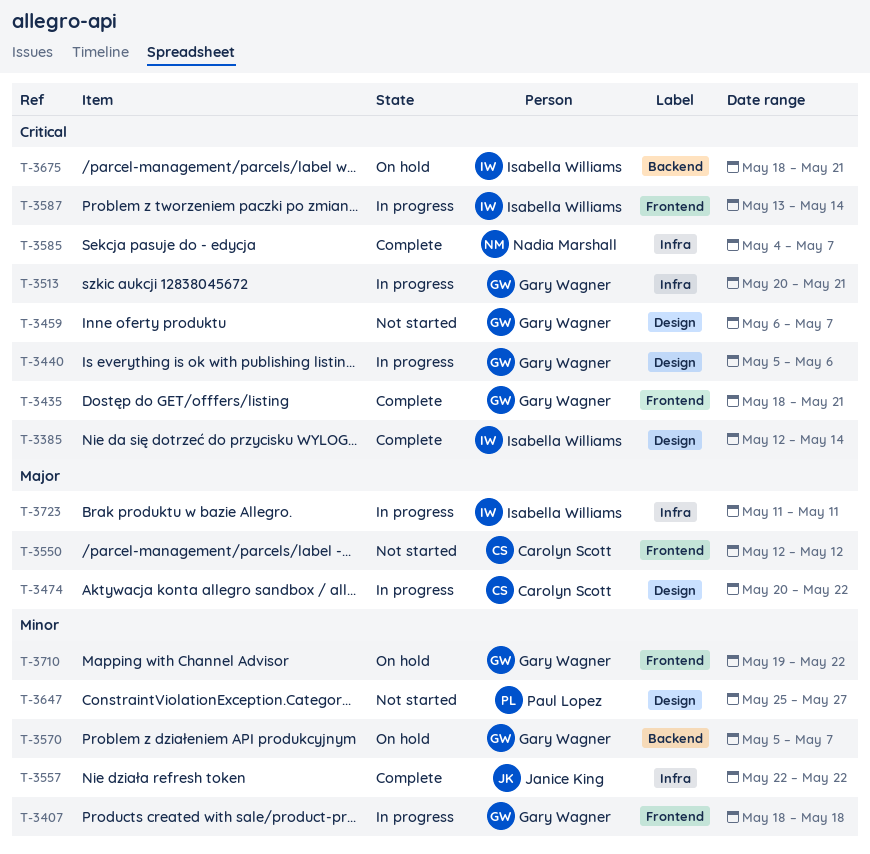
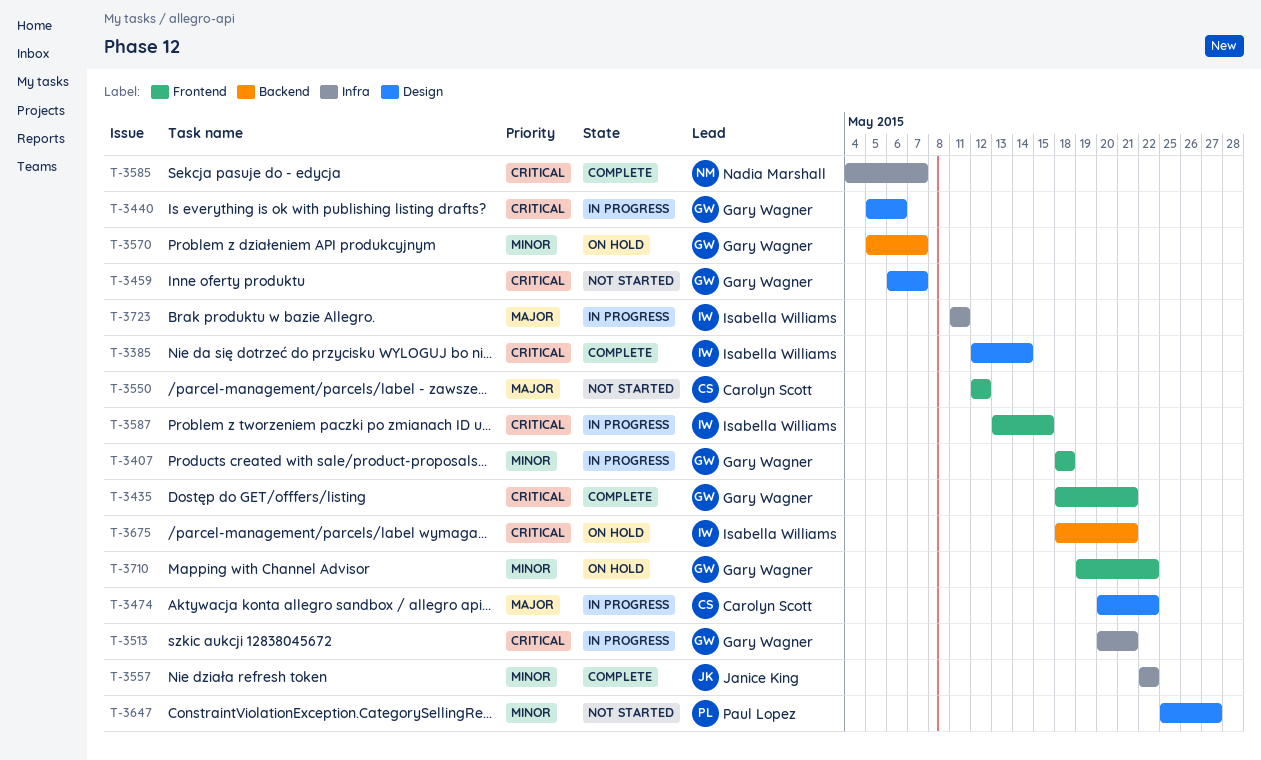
T-3587, due: May 14 -> May 15

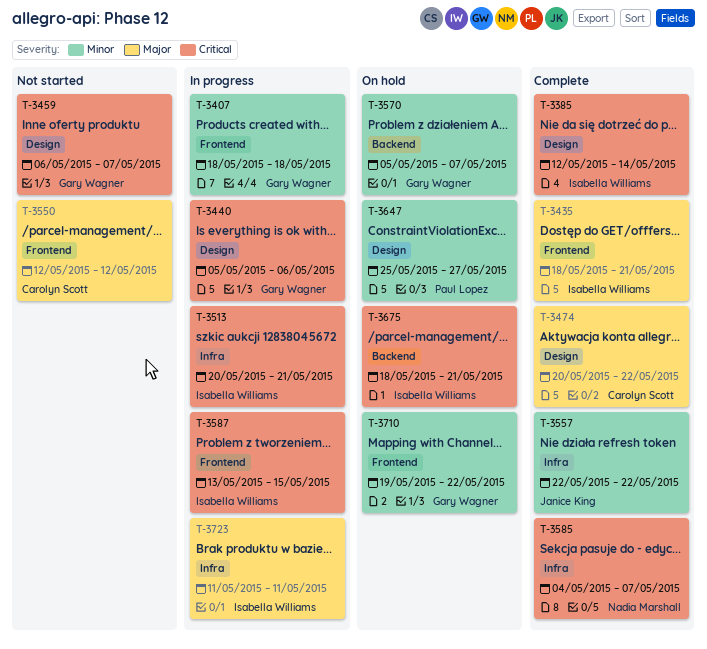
T-3435, owner: Gary Wagner -> Isabella Williams
T-3435, priority: Critical -> Major
T-3474, status: In progress -> Complete
T-3513, owner: Gary Wagner -> Isabella Williams
T-3647, status: Not started -> On hold

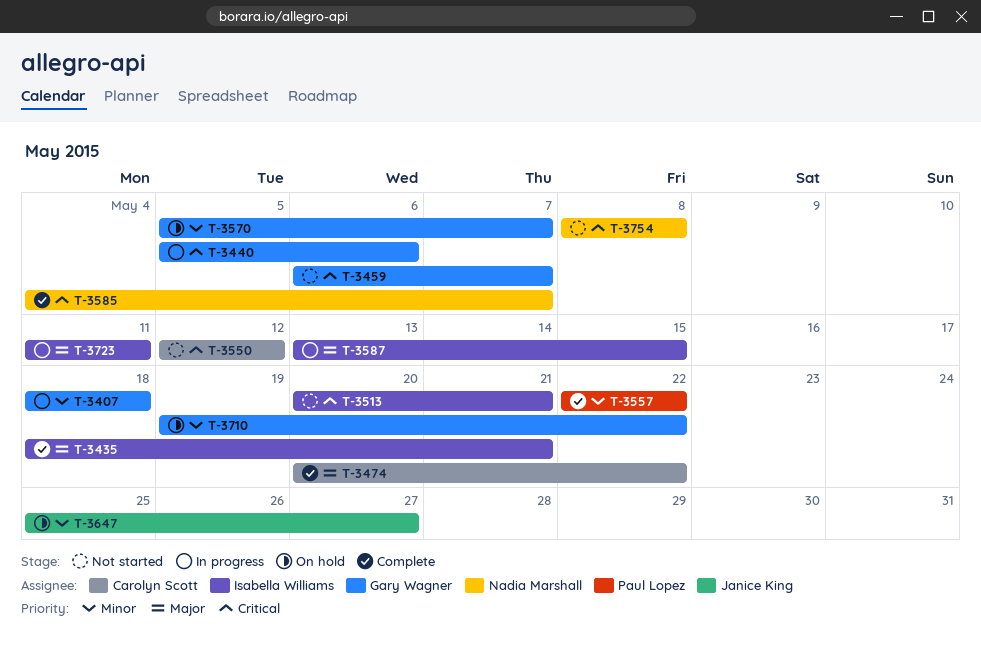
T-3385: present -> none
T-3513, status: In progress -> Not started
T-3550, priority: Major -> Critical
T-3557, owner: Janice King -> Paul Lopez
T-3587, priority: Critical -> Major
T-3647, owner: Paul Lopez -> Janice King
T-3675: present -> none
T-3754: none -> present

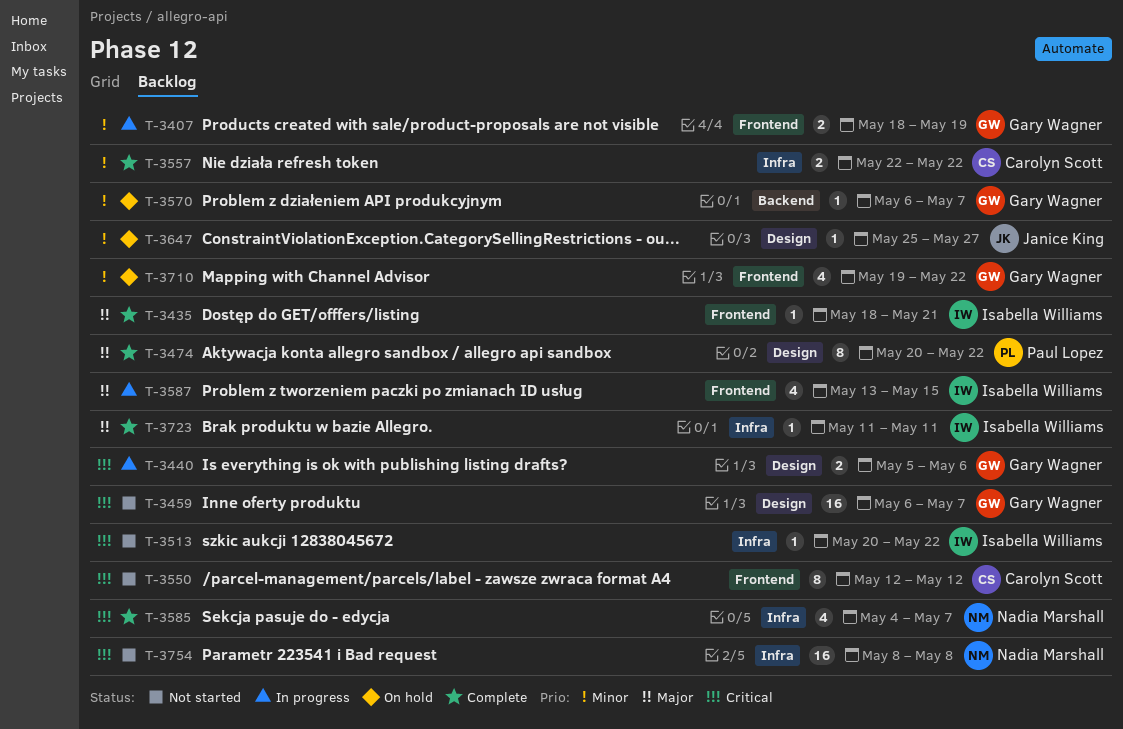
T-3407, due: May 18 -> May 19
T-3474, owner: Carolyn Scott -> Paul Lopez
T-3513, due: May 21 -> May 22
T-3557, owner: Paul Lopez -> Carolyn Scott
T-3570, start: May 5 -> May 6
T-3723, status: In progress -> Complete

